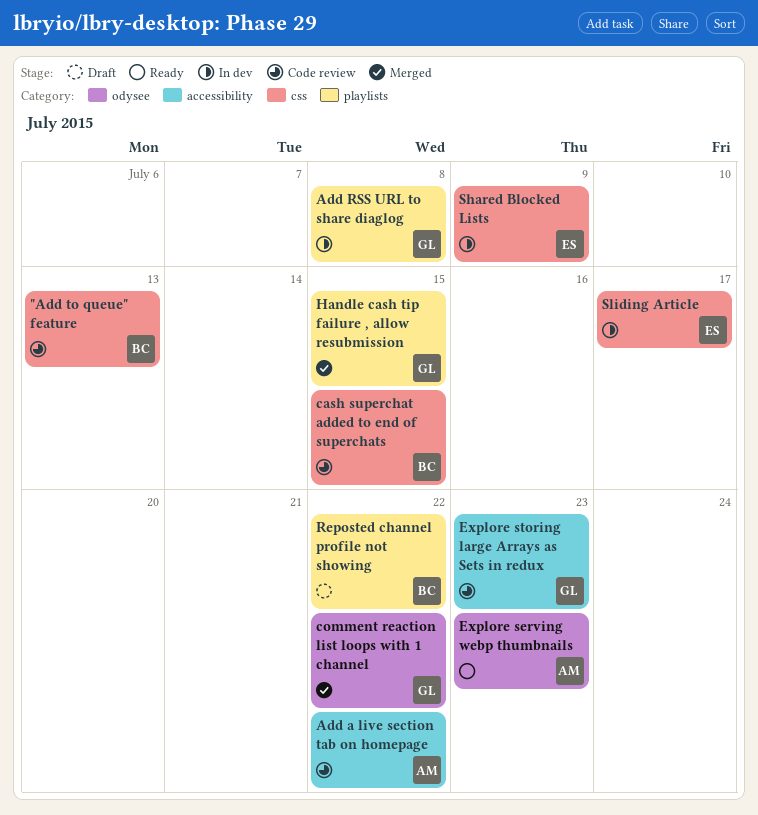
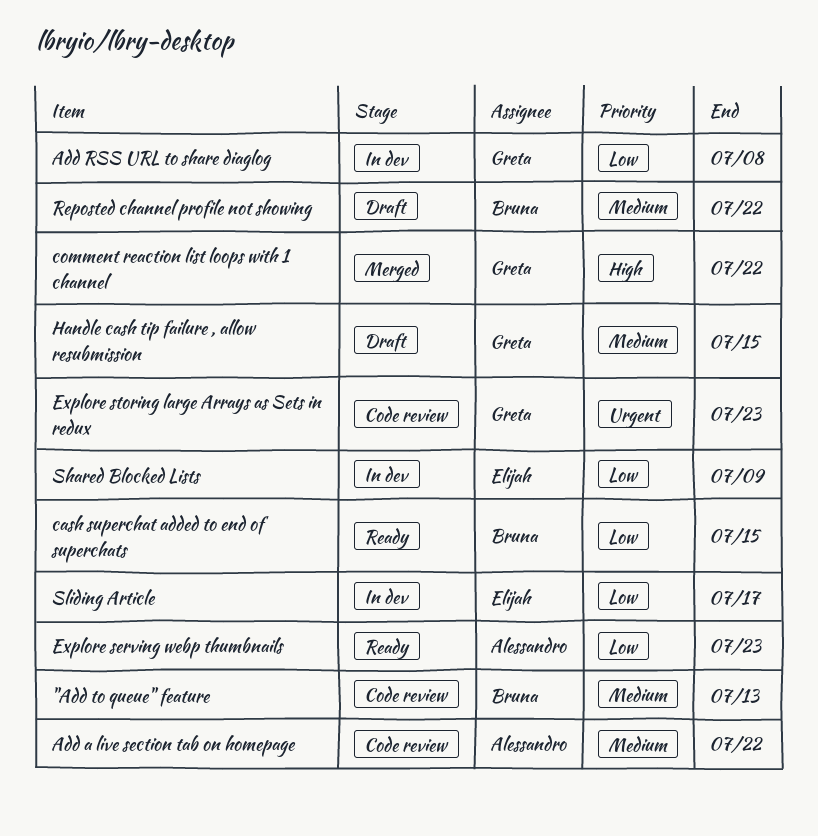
cash superchat added to end of superchats, status: Code review -> Ready
Handle cash tip failure , allow resubmission, status: Merged -> Draft

